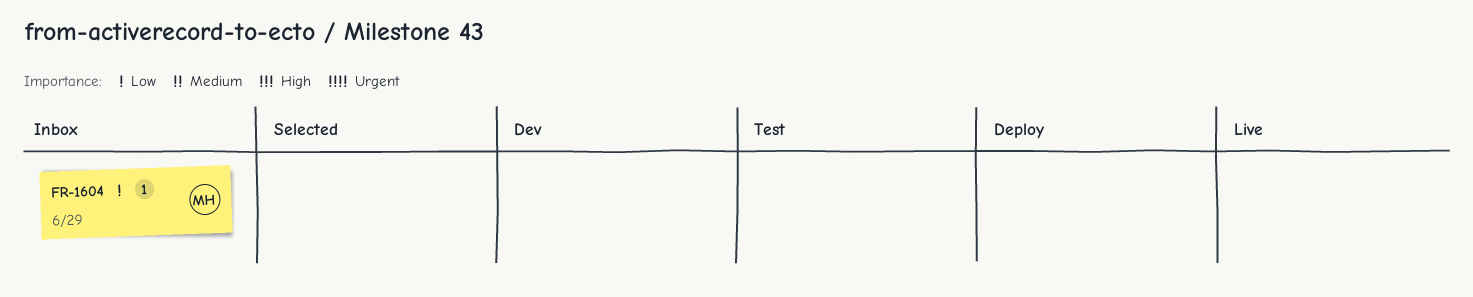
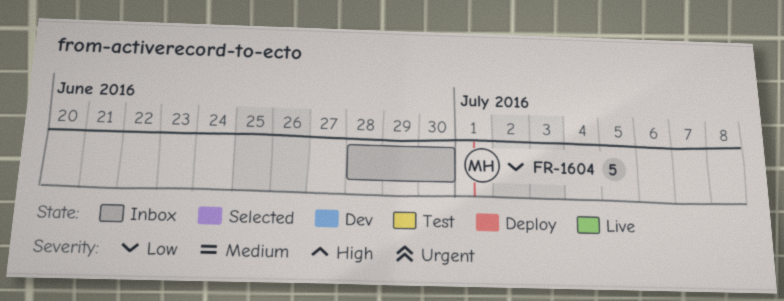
FR-1604, estimate: 1 -> 5
FR-1604, due: Jun 29 -> Jun 30

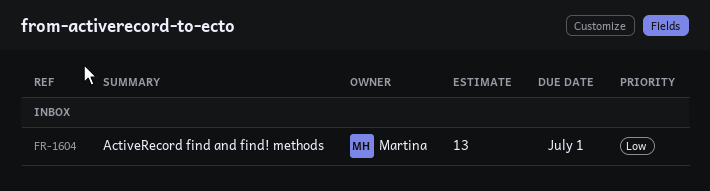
FR-1604, estimate: 5 -> 13
FR-1604, due: Jun 30 -> Jul 1

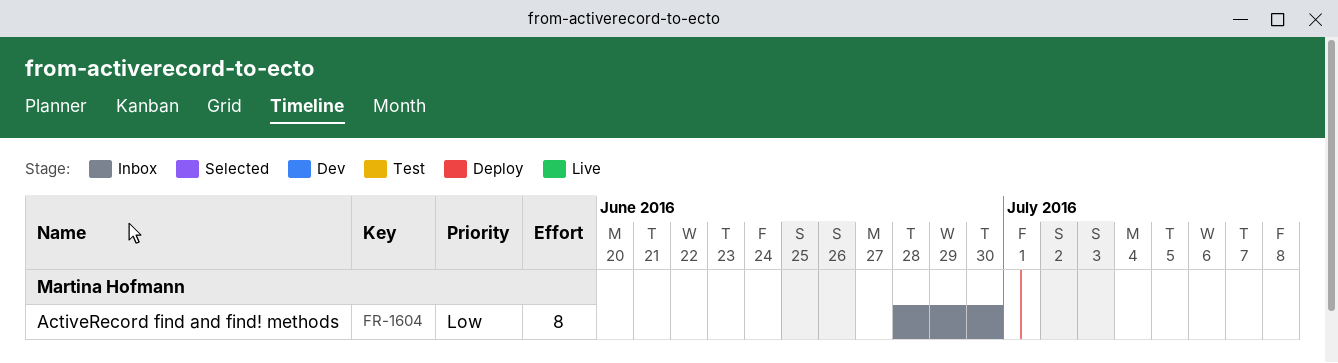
FR-1604, estimate: 13 -> 8
FR-1604, due: Jul 1 -> Jun 30

